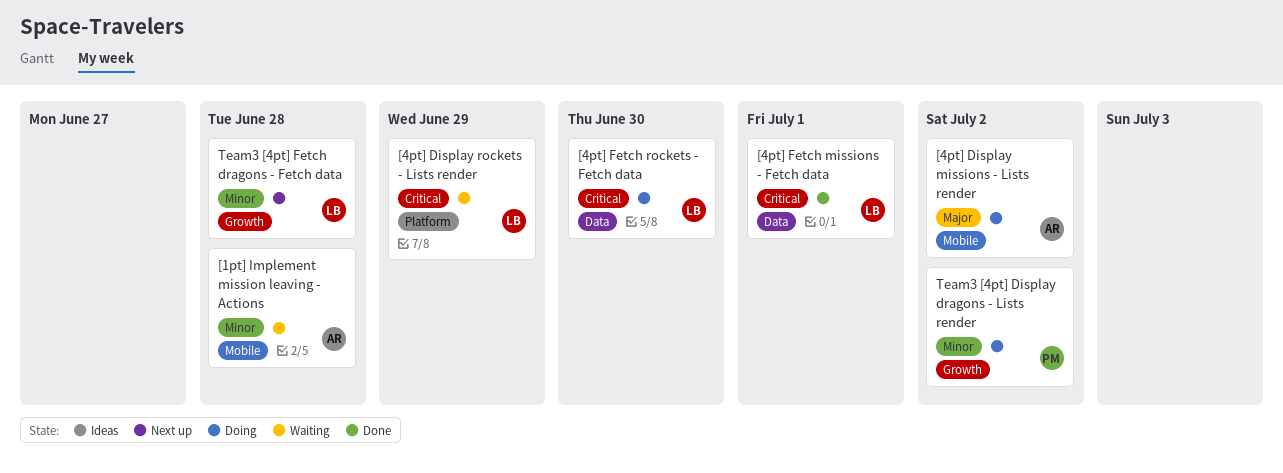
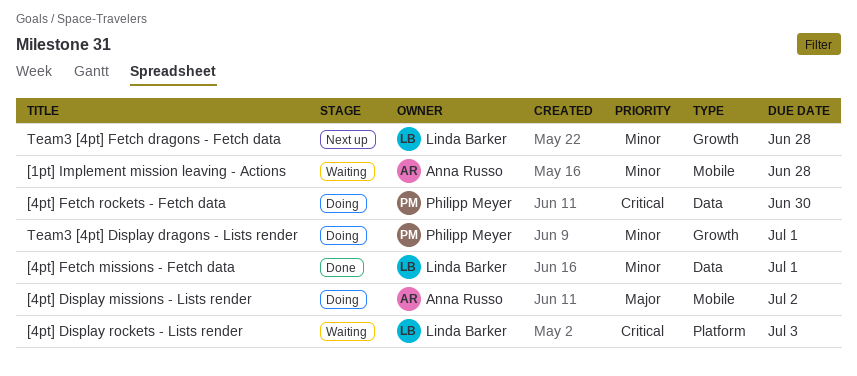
[4pt] Display rockets - Lists render, due: Jun 29 -> Jul 3
[4pt] Fetch missions - Fetch data, priority: Critical -> Minor
[4pt] Fetch rockets - Fetch data, owner: Linda Barker -> Philipp Meyer
Team3 [4pt] Display dragons - Lists render, due: Jul 2 -> Jul 1

